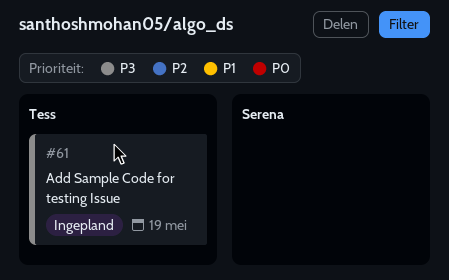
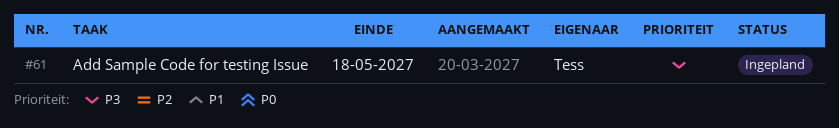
#61, due: May 19 -> May 18

